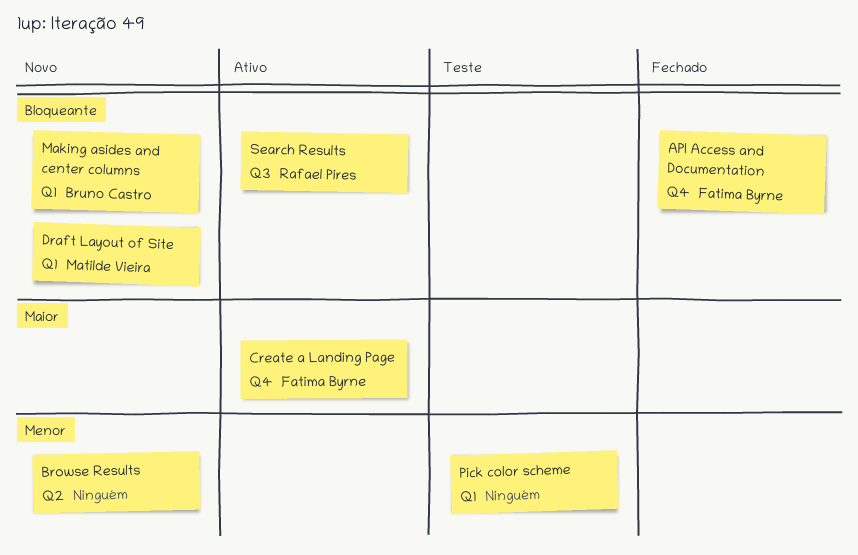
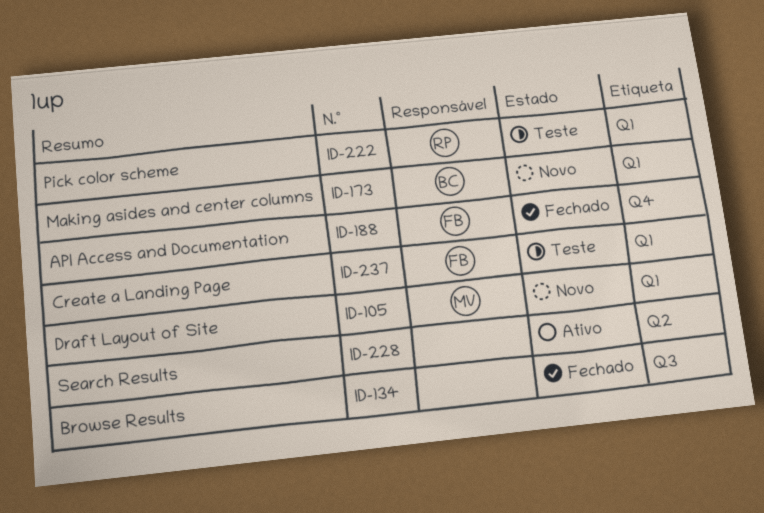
Browse Results, status: Novo -> Fechado
Browse Results, label: Q2 -> Q3
Create a Landing Page, status: Ativo -> Teste
Create a Landing Page, label: Q4 -> Q1
Pick color scheme, owner: none -> Rafael Pires
Search Results, owner: Rafael Pires -> none
Search Results, label: Q3 -> Q2

